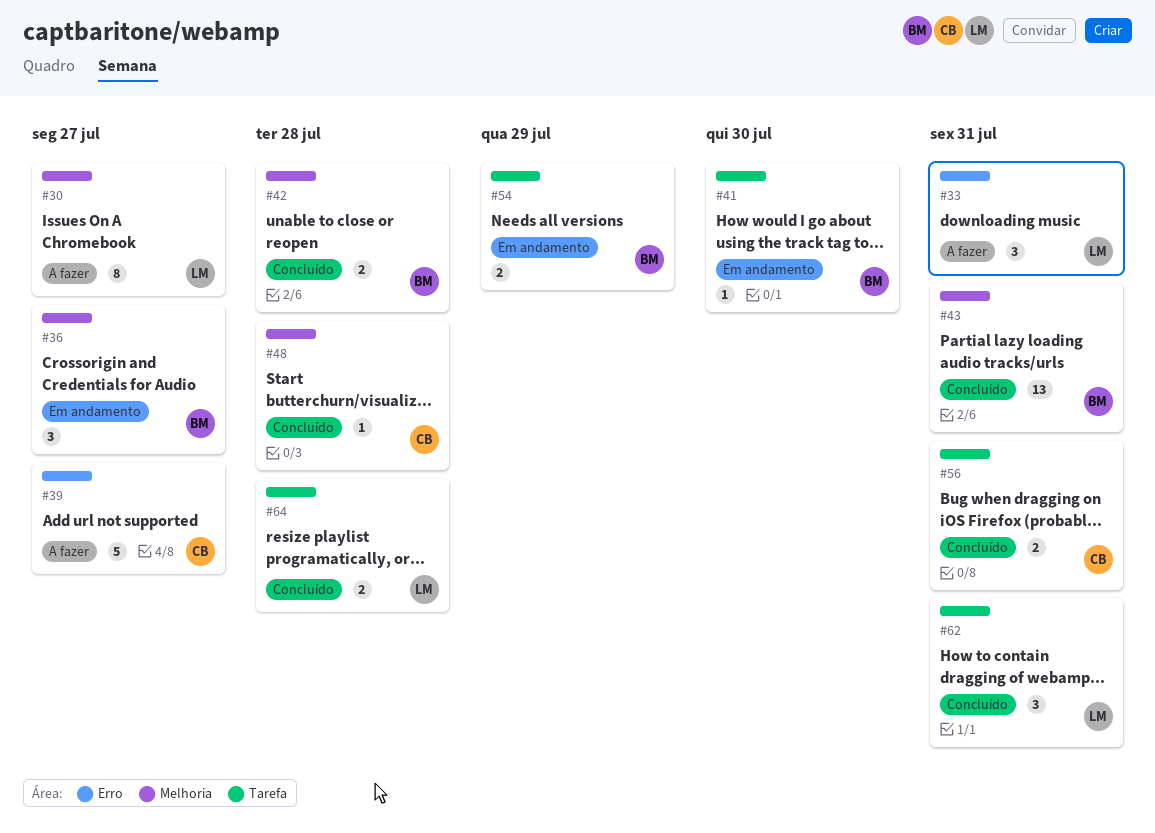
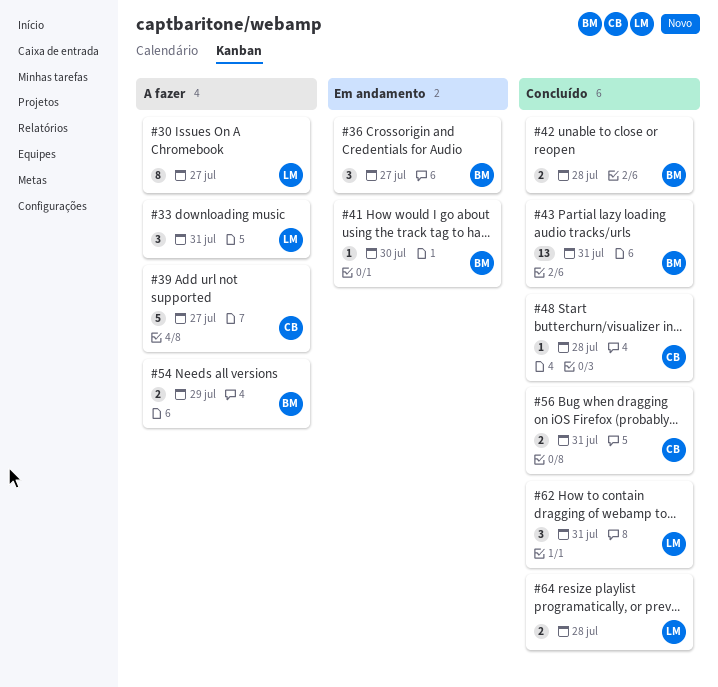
#54, status: Em andamento -> A fazer

